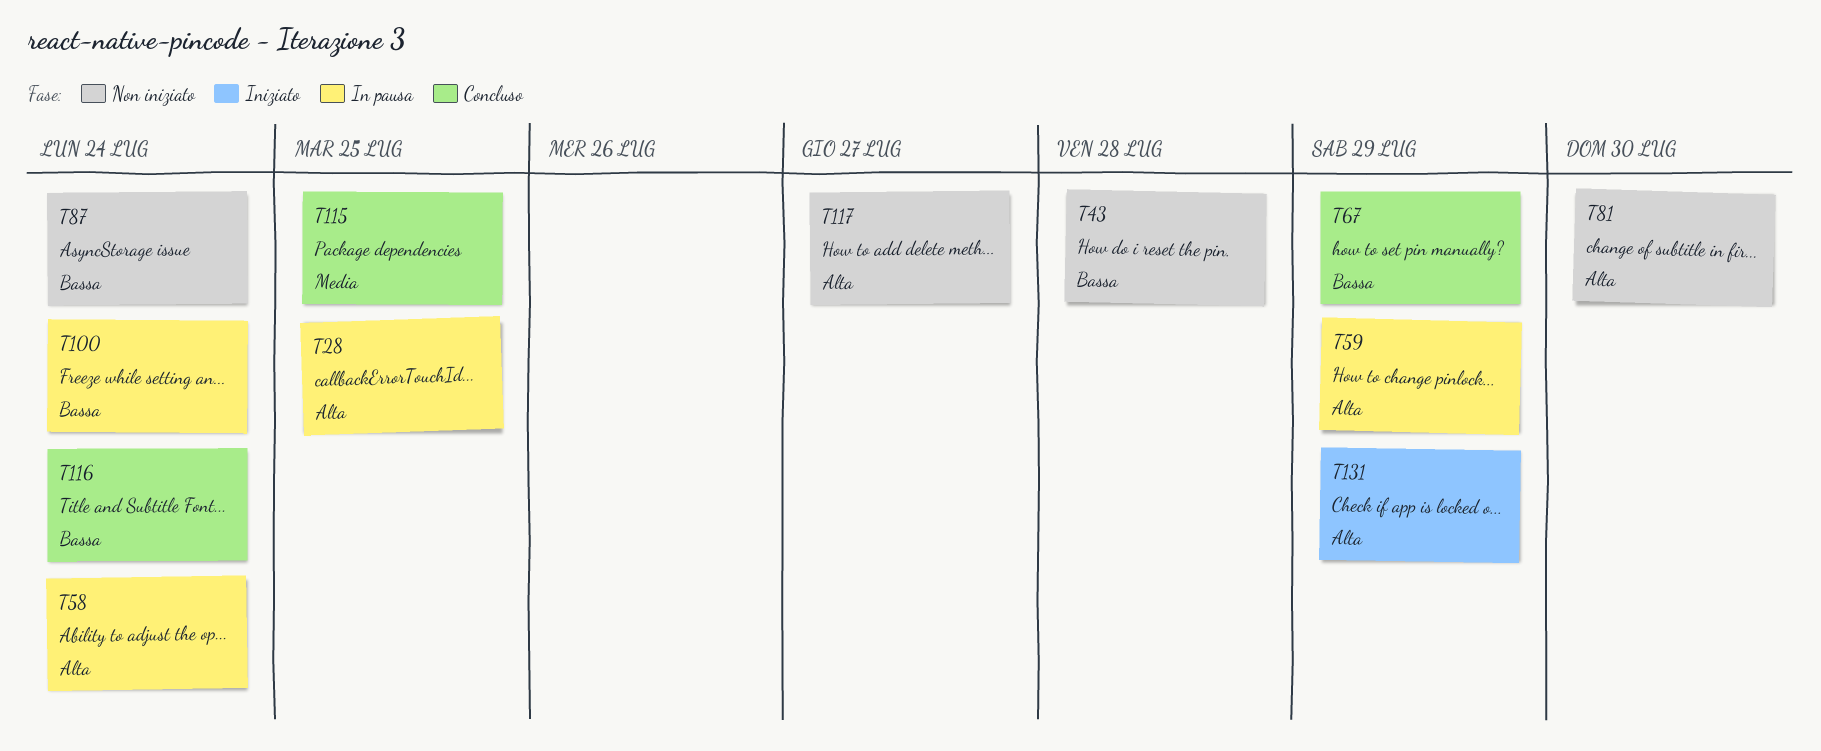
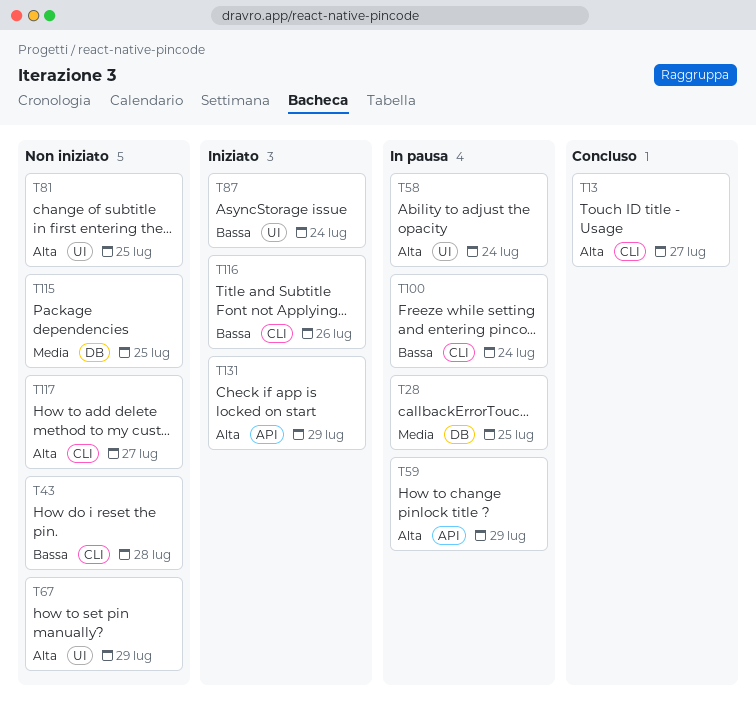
T13: none -> present
T28, priority: Alta -> Media
T67, status: Concluso -> Non iniziato
T67, priority: Bassa -> Alta
T81, due: Jul 30 -> Jul 25
T87, status: Non iniziato -> Iniziato
T115, status: Concluso -> Non iniziato
T116, status: Concluso -> Iniziato
T116, due: Jul 24 -> Jul 26

